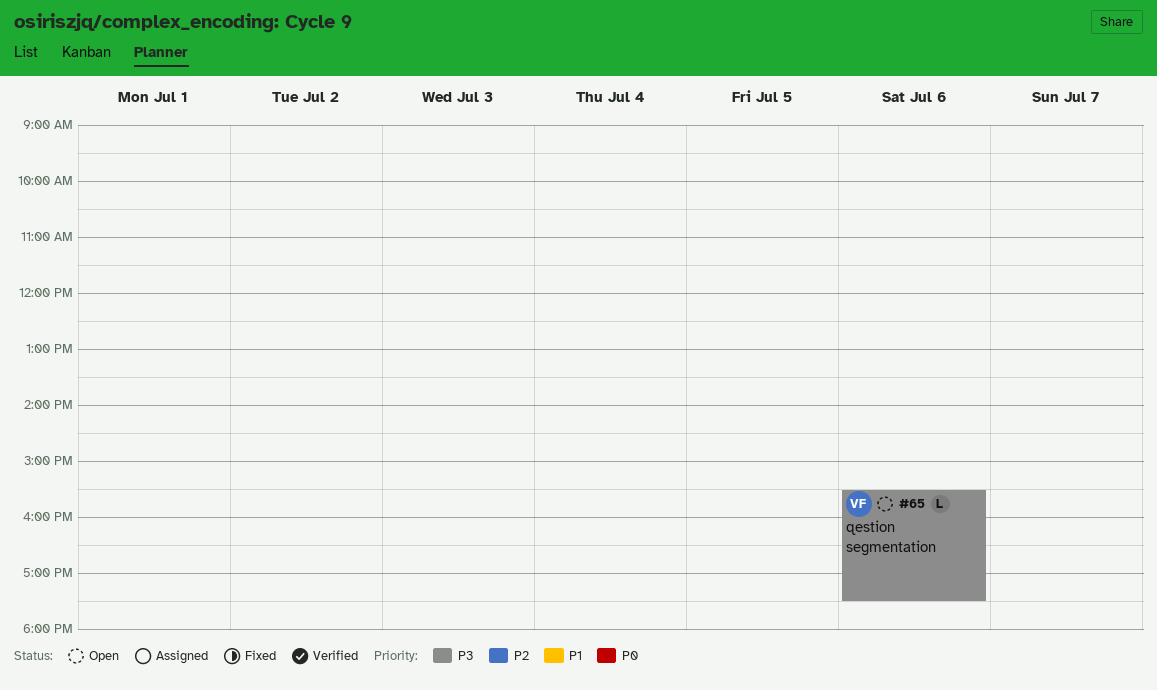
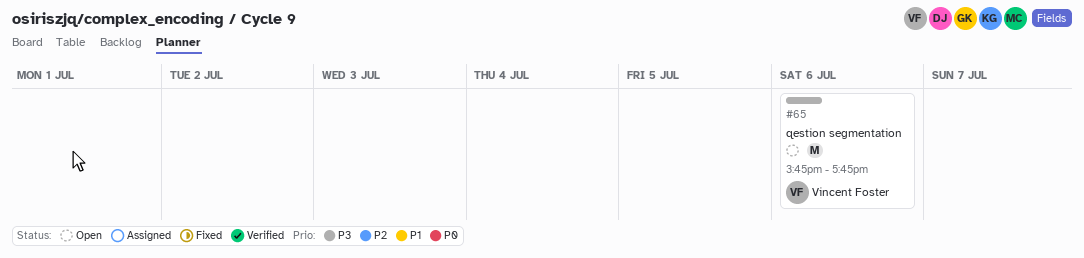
#65, estimate: L -> M
#65, begins: 15:30 -> 15:45
#65, ends: 17:30 -> 17:45

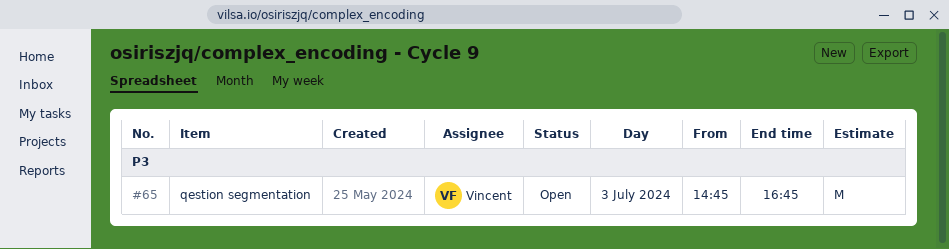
#65, day: Jul 6 -> Jul 3
#65, begins: 15:45 -> 14:45
#65, ends: 17:45 -> 16:45

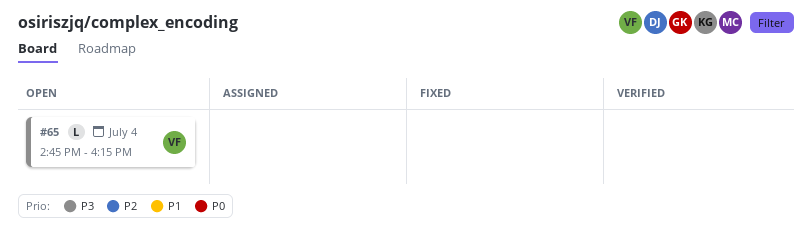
#65, estimate: M -> L
#65, day: Jul 3 -> Jul 4
#65, ends: 16:45 -> 16:15

